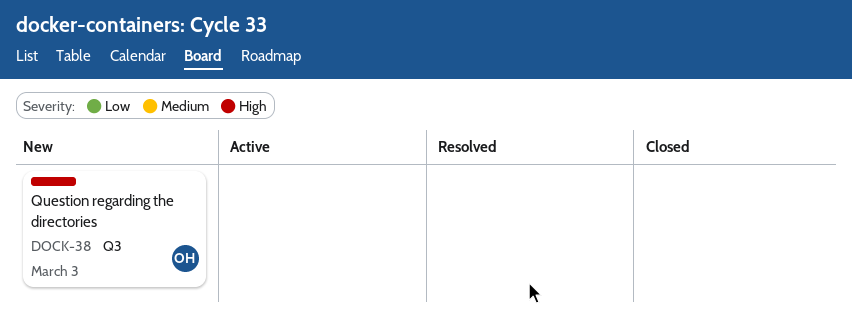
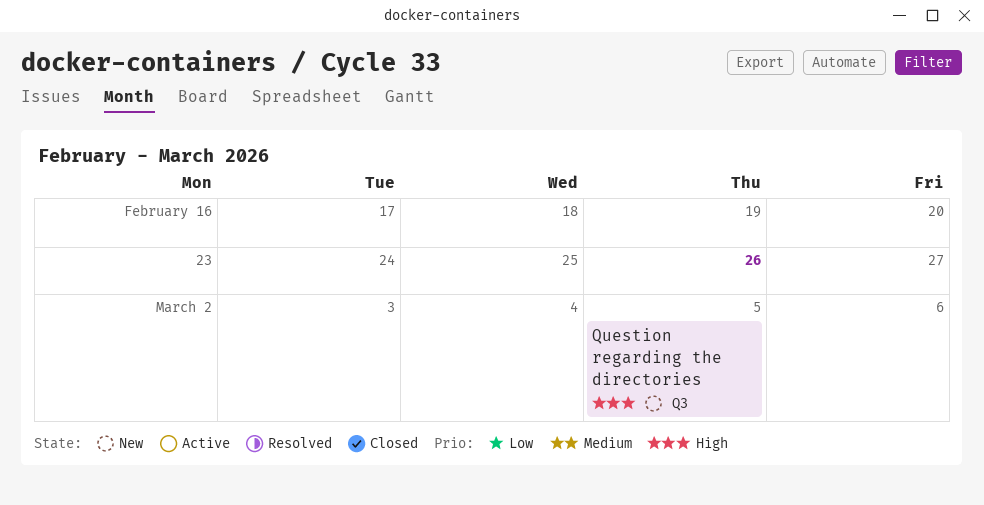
Question regarding the directories, due: Mar 3 -> Mar 5

